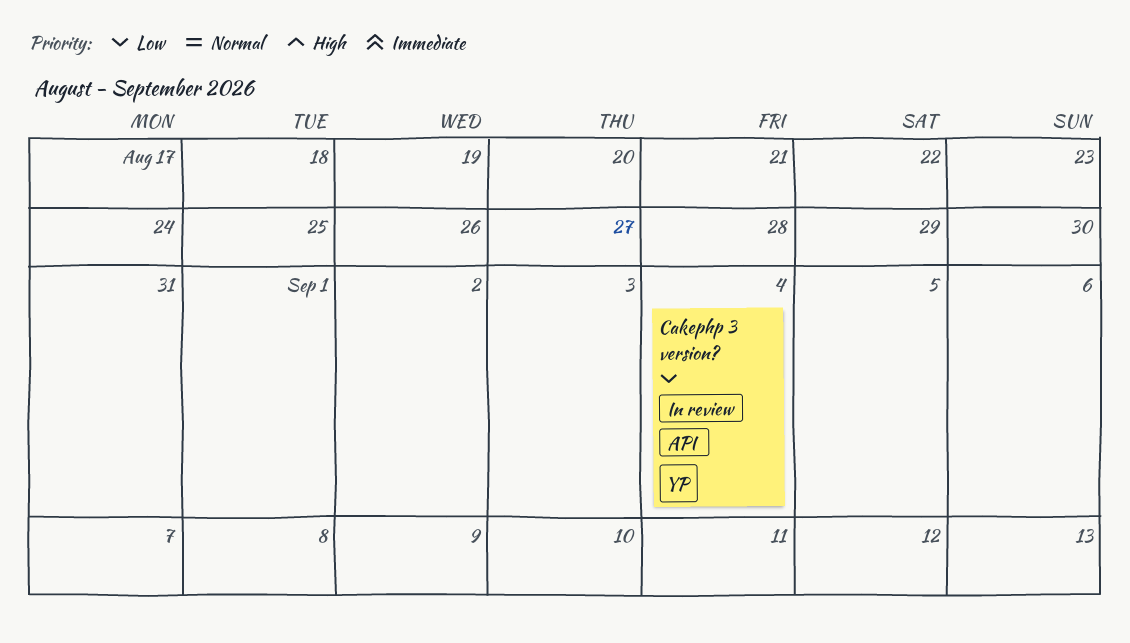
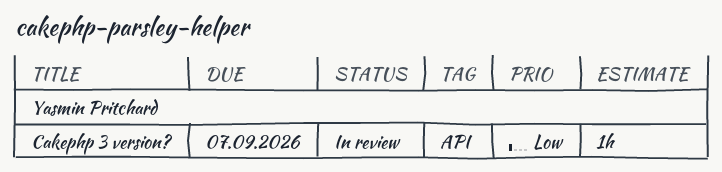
Cakephp 3 version?, due: Sep 4 -> Sep 7

